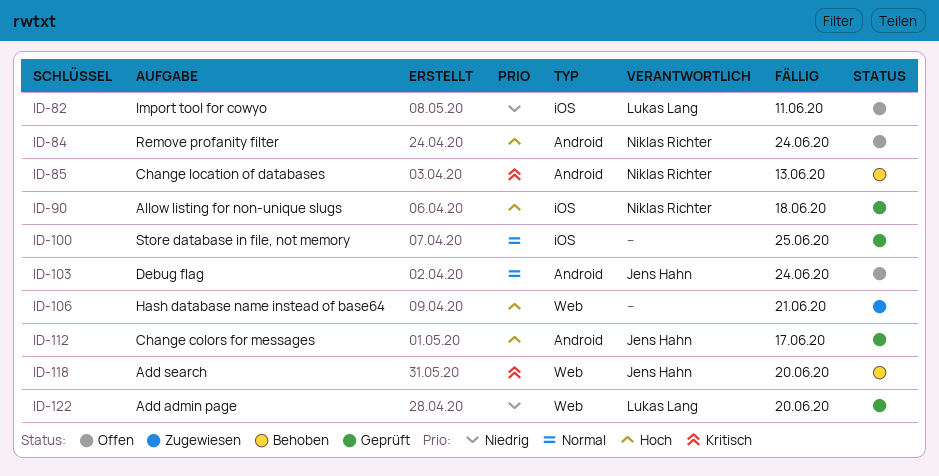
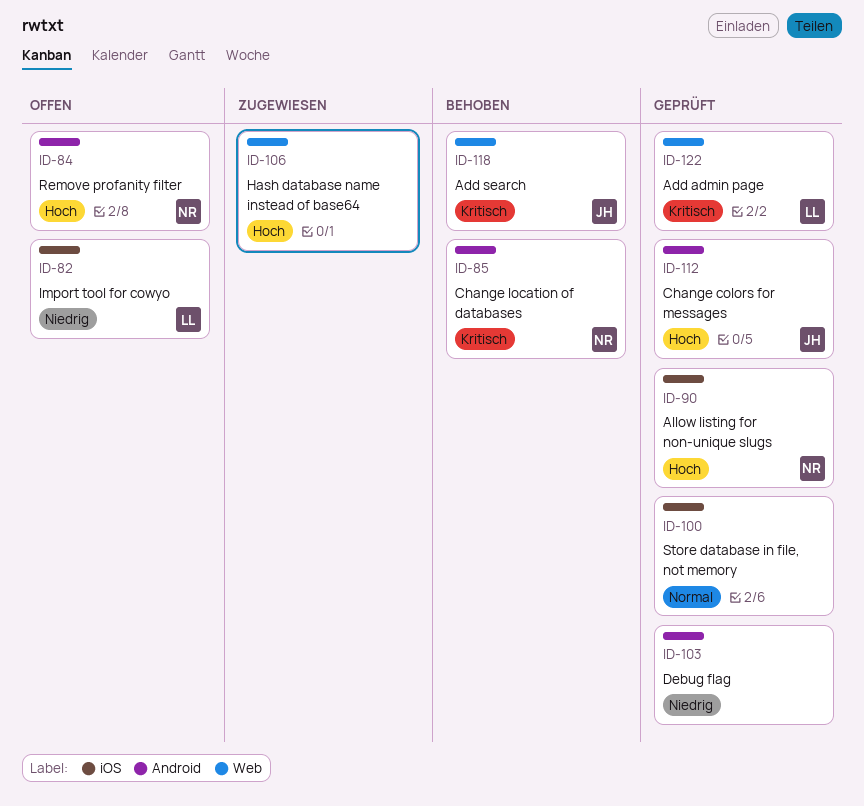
ID-103, status: Offen -> Geprüft
ID-103, owner: Jens Hahn -> none
ID-103, priority: Normal -> Niedrig
ID-122, priority: Niedrig -> Kritisch

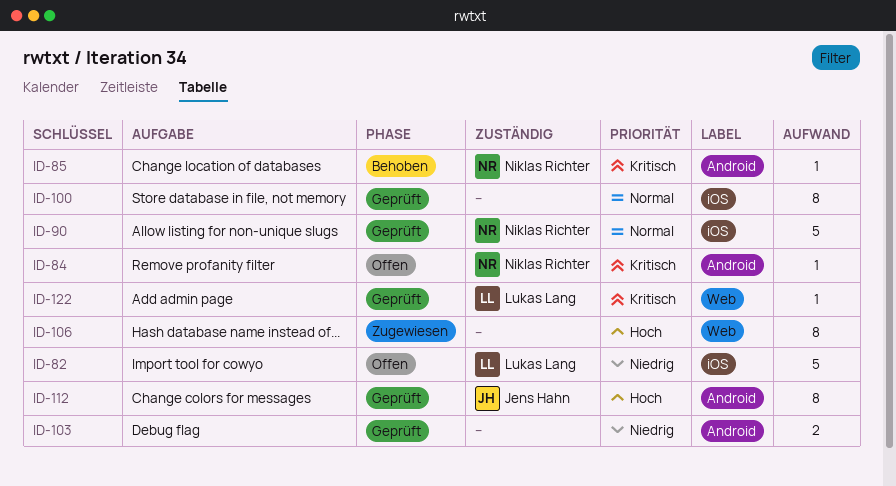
ID-84, priority: Hoch -> Kritisch
ID-90, priority: Hoch -> Normal
ID-118: present -> none

